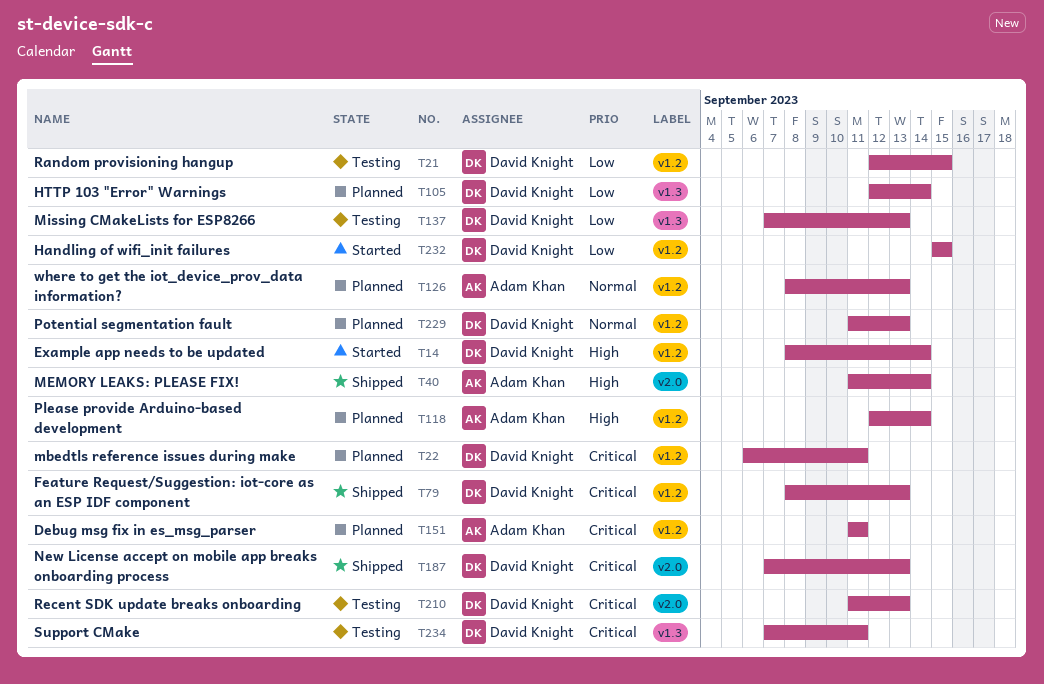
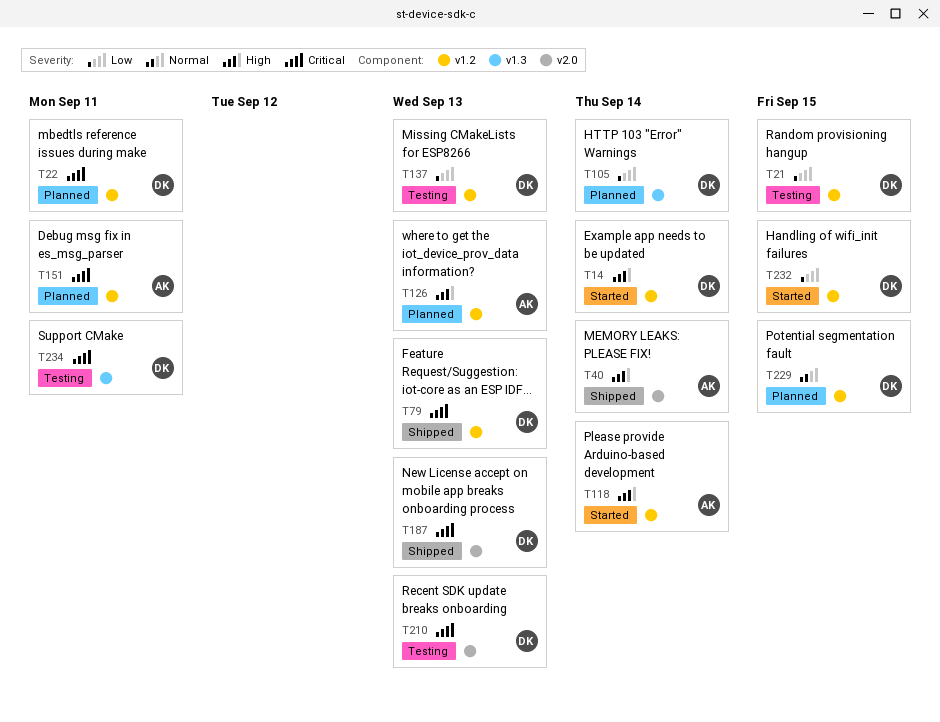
T118, status: Planned -> Started
T126, priority: Normal -> High
T137, label: v1.3 -> v1.2
T229, due: Sep 13 -> Sep 15

